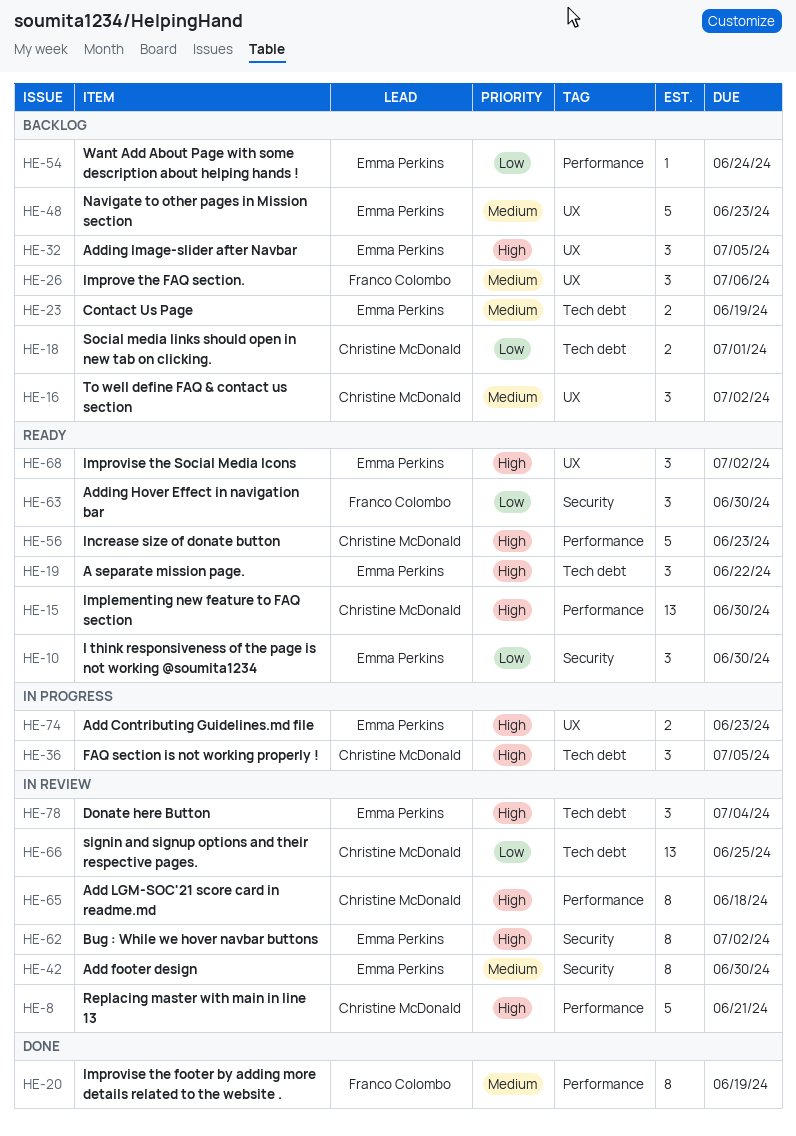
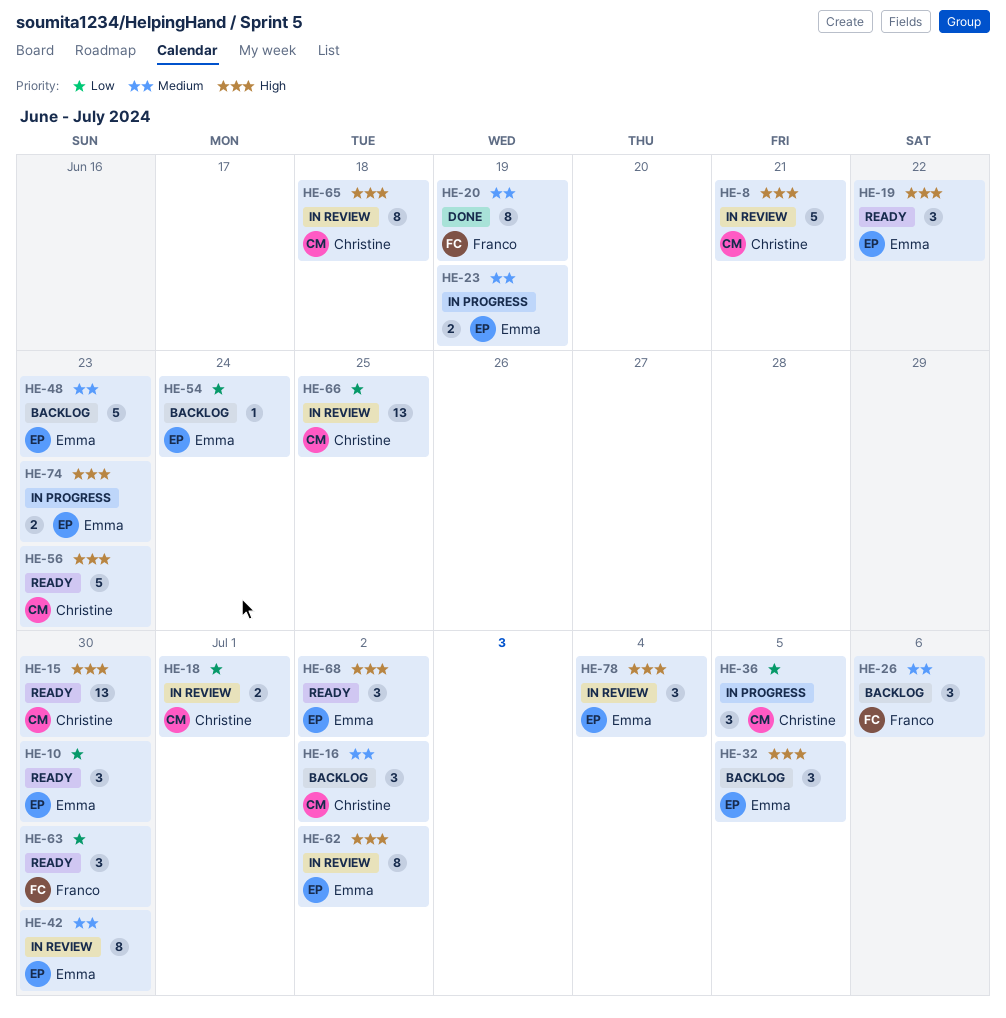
HE-18, status: Backlog -> In review
HE-23, status: Backlog -> In progress
HE-36, priority: High -> Low

